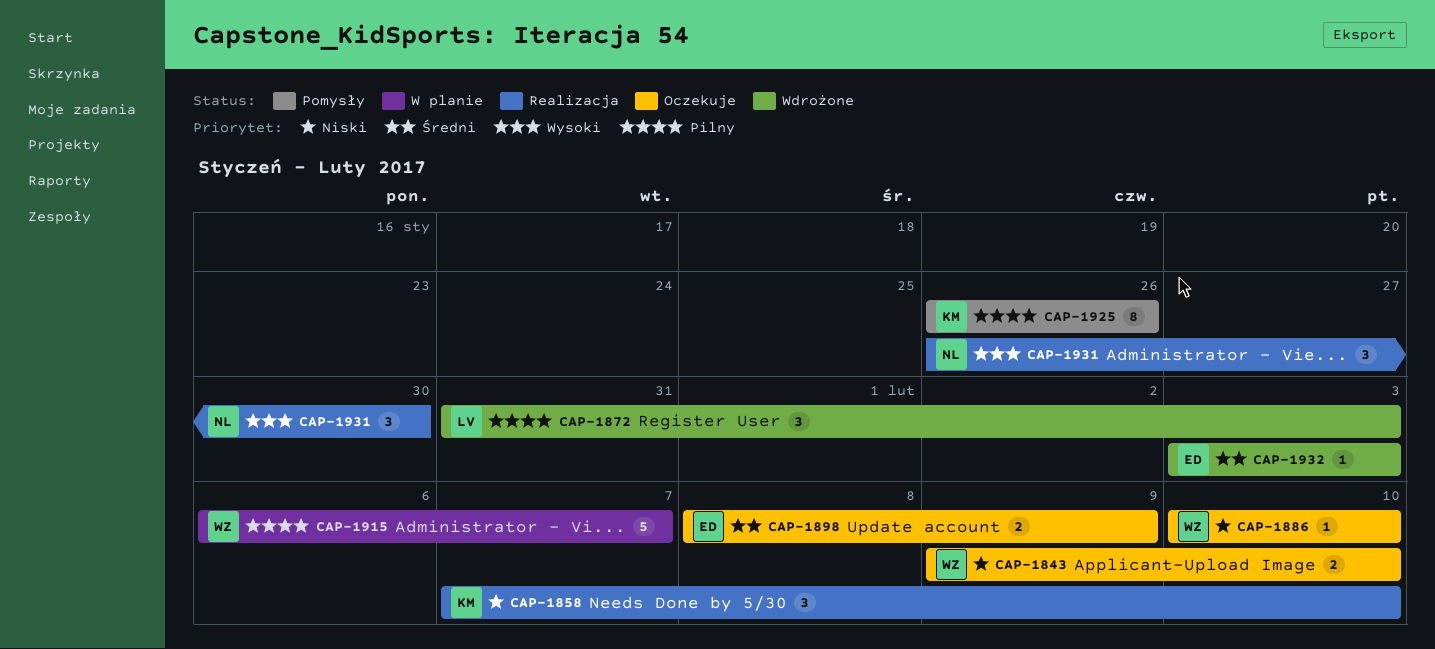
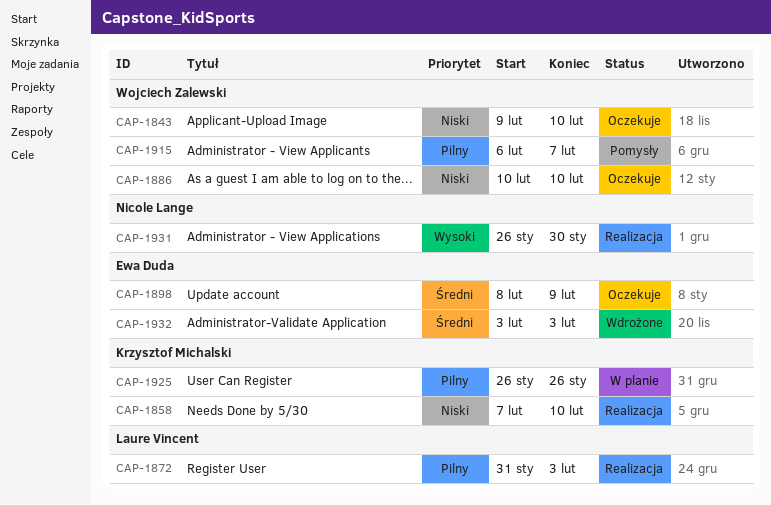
CAP-1872, status: Wdrożone -> Realizacja
CAP-1915, status: W planie -> Pomysły
CAP-1925, status: Pomysły -> W planie

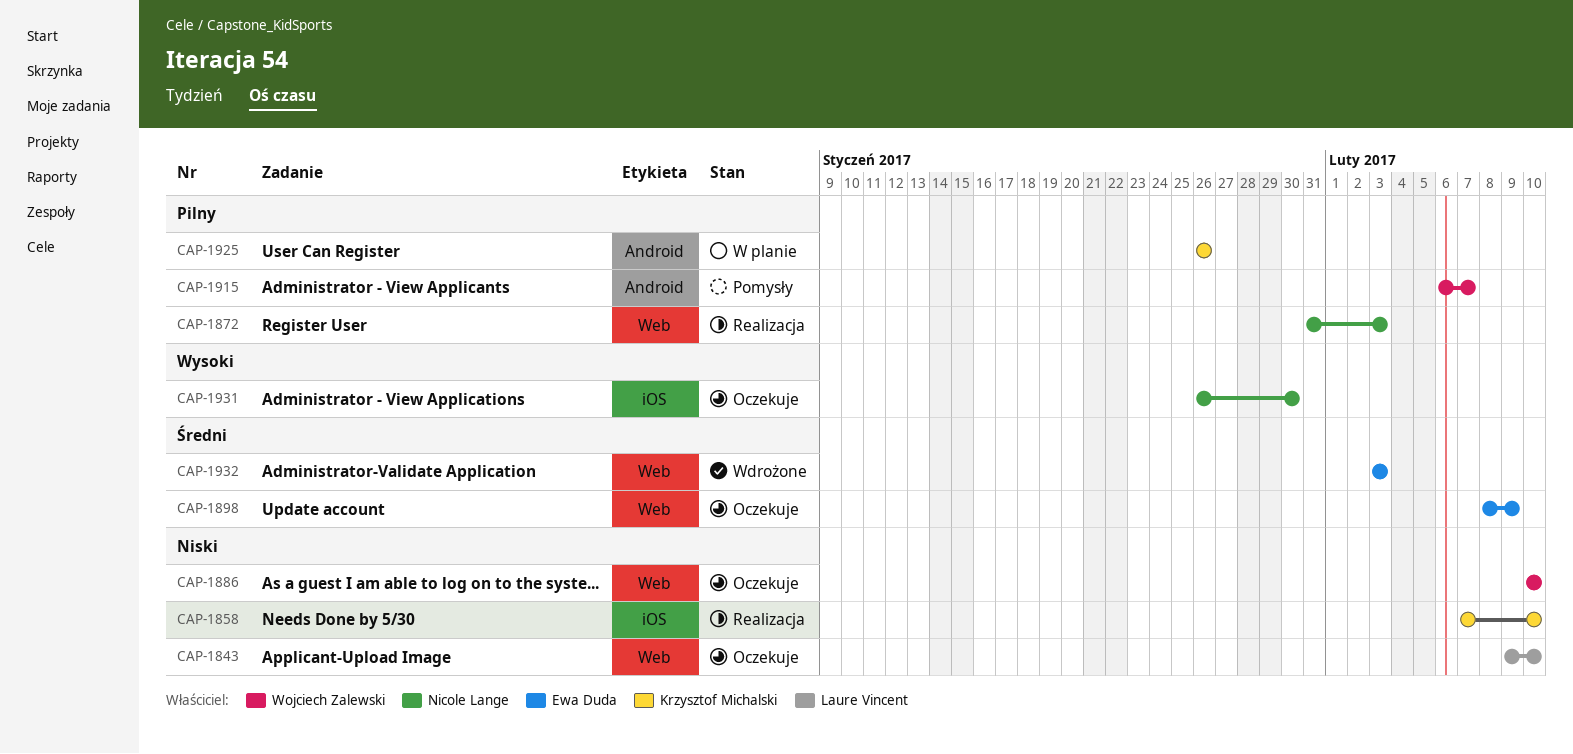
CAP-1843, owner: Wojciech Zalewski -> Laure Vincent
CAP-1872, owner: Laure Vincent -> Nicole Lange
CAP-1931, status: Realizacja -> Oczekuje

